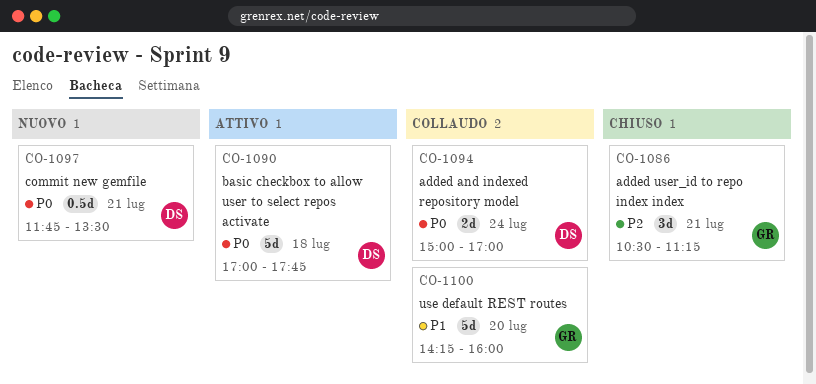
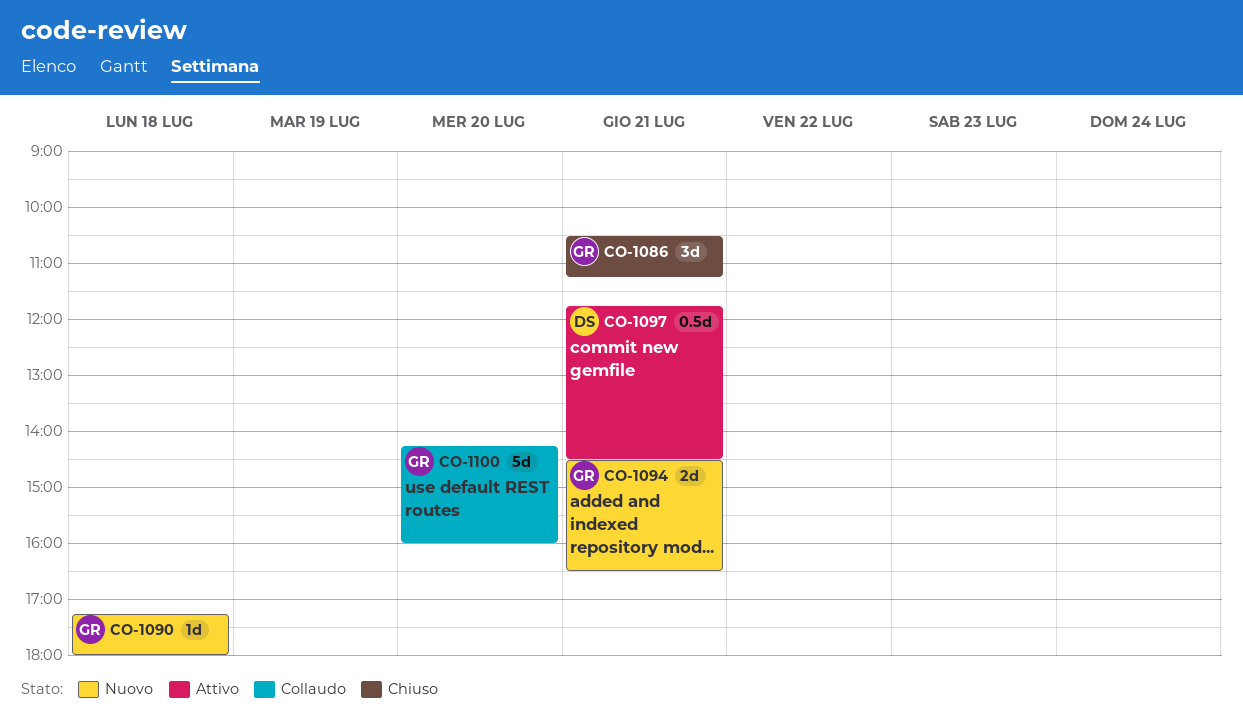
CO-1090, status: Attivo -> Nuovo
CO-1090, owner: DS -> GR
CO-1090, estimate: 5d -> 1d
CO-1090, begins: 17:00 -> 17:15
CO-1090, ends: 17:45 -> 18:00
CO-1094, status: Collaudo -> Nuovo
CO-1094, owner: DS -> GR
CO-1094, day: Jul 24 -> Jul 21
CO-1094, begins: 15:00 -> 14:30
CO-1094, ends: 17:00 -> 16:30
CO-1097, status: Nuovo -> Attivo
CO-1097, ends: 13:30 -> 14:30

